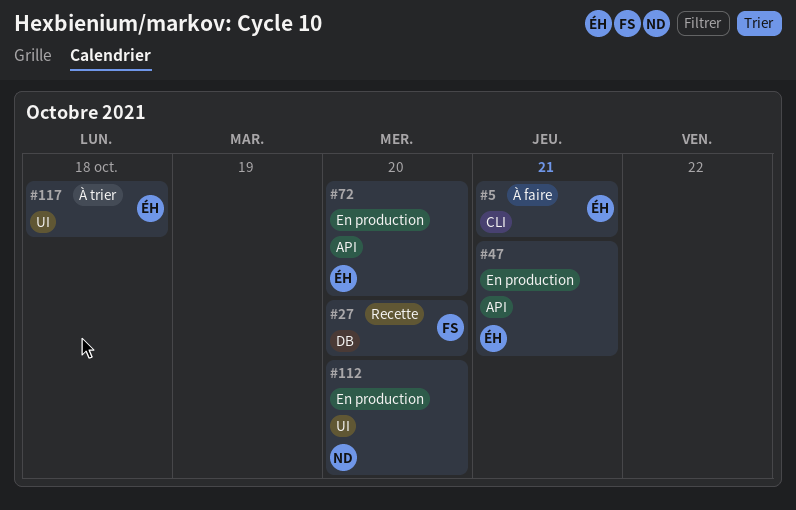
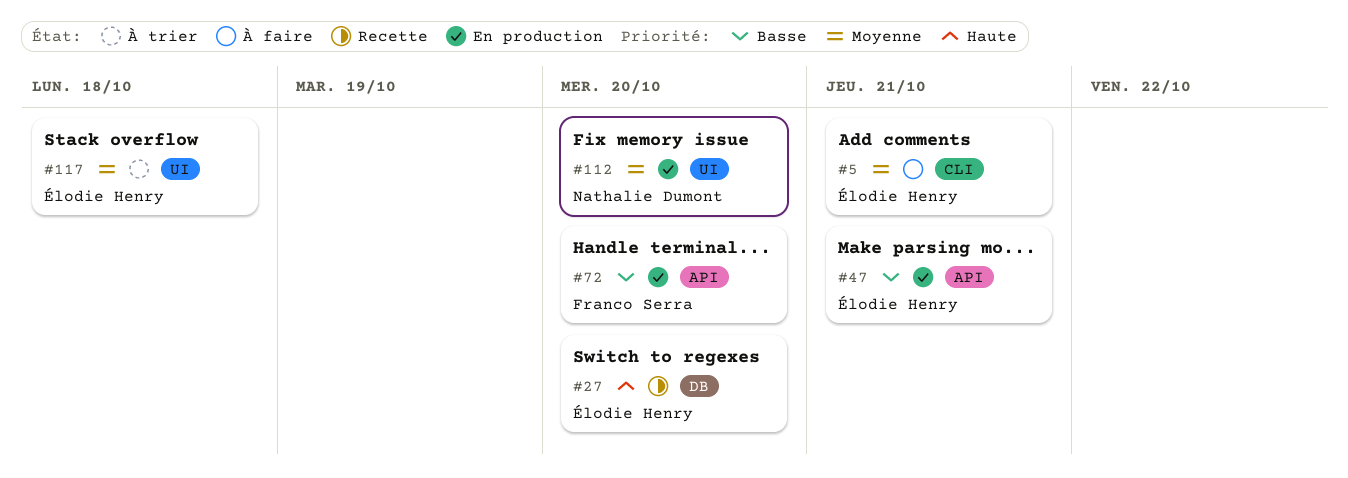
#27, owner: Franco Serra -> Élodie Henry
#72, owner: Élodie Henry -> Franco Serra

